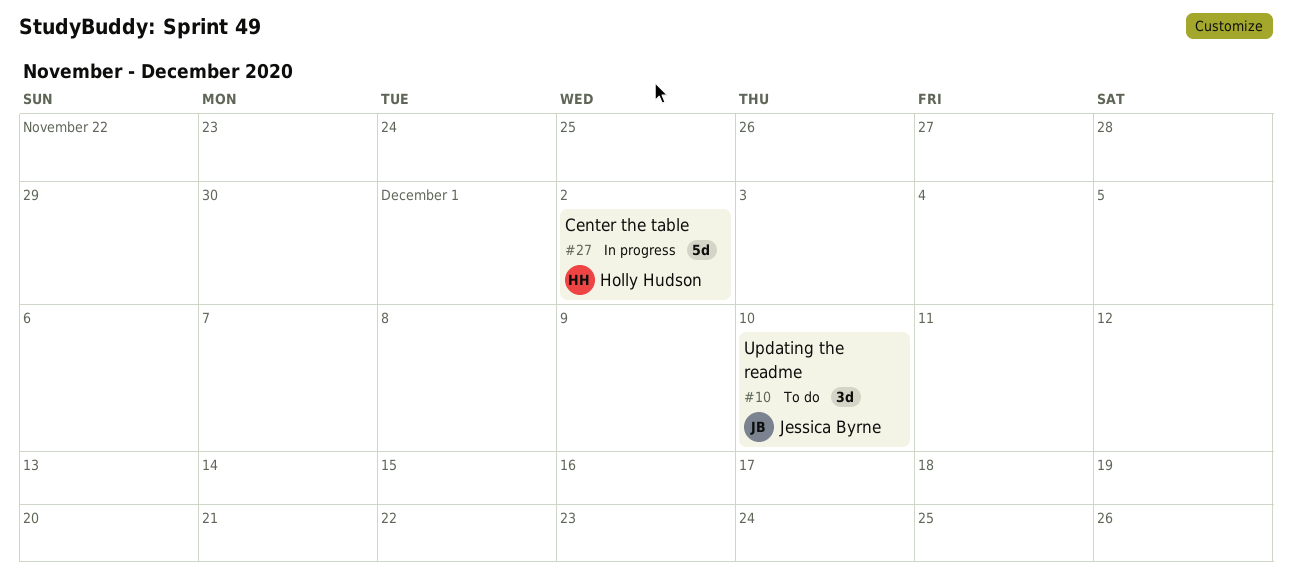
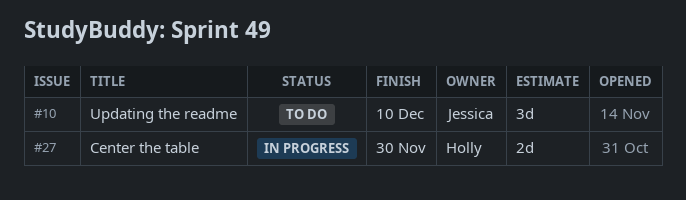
#27, estimate: 5d -> 2d
#27, due: Dec 2 -> Nov 30

